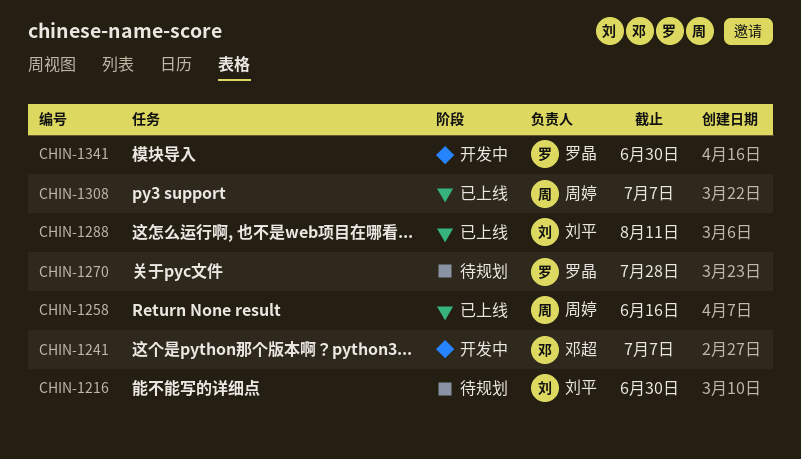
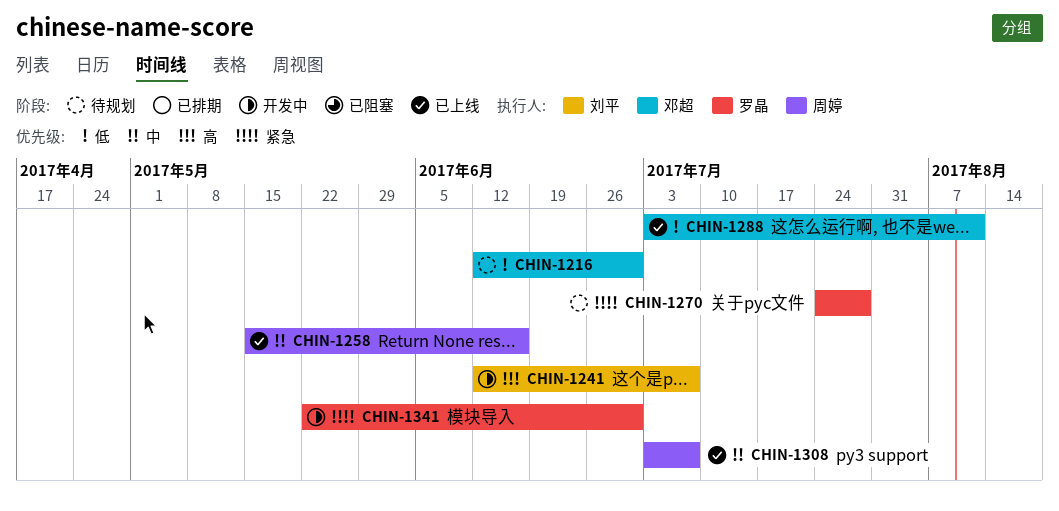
CHIN-1216, owner: 刘平 -> 邓超
CHIN-1241, owner: 邓超 -> 刘平
CHIN-1288, owner: 刘平 -> 邓超

